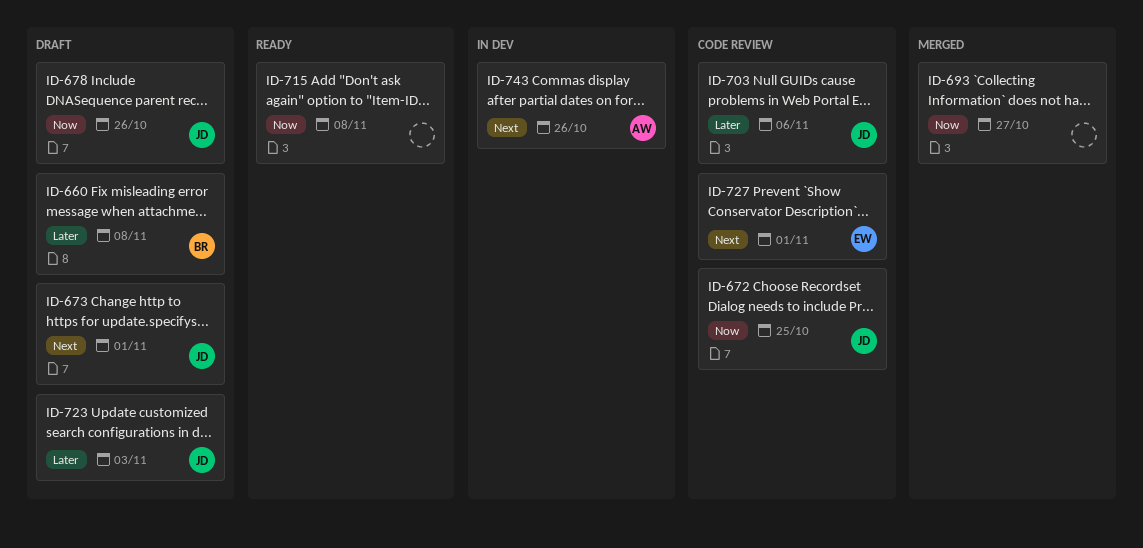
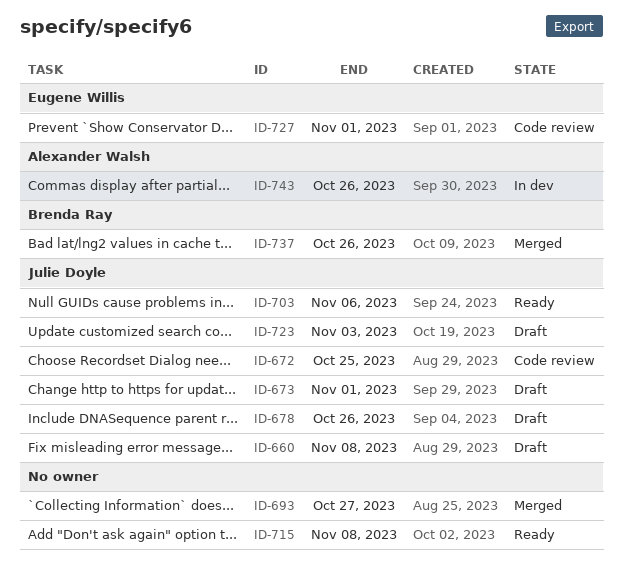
ID-660, owner: Brenda Ray -> Julie Doyle
ID-703, status: Code review -> Ready
ID-737: none -> present

